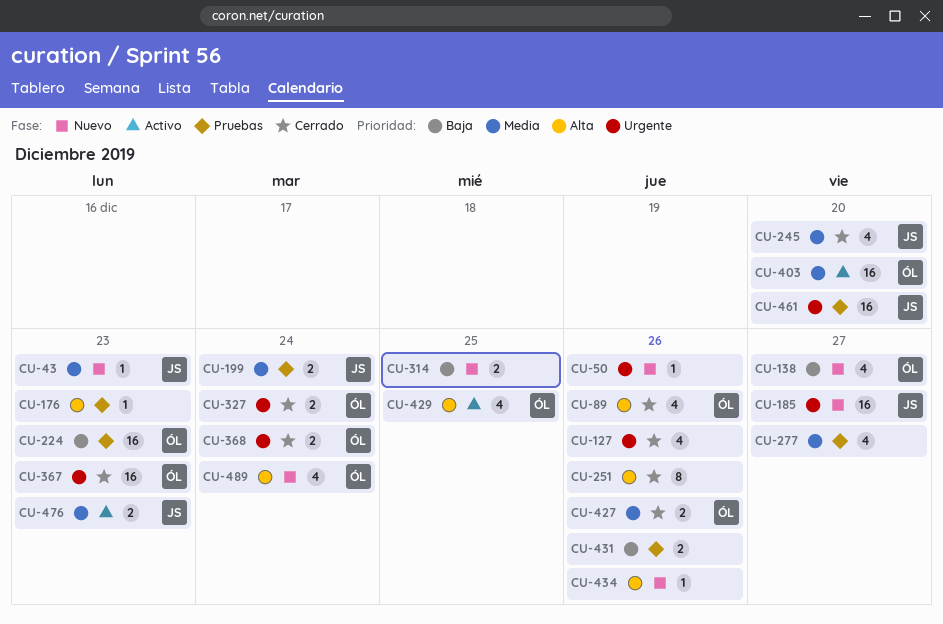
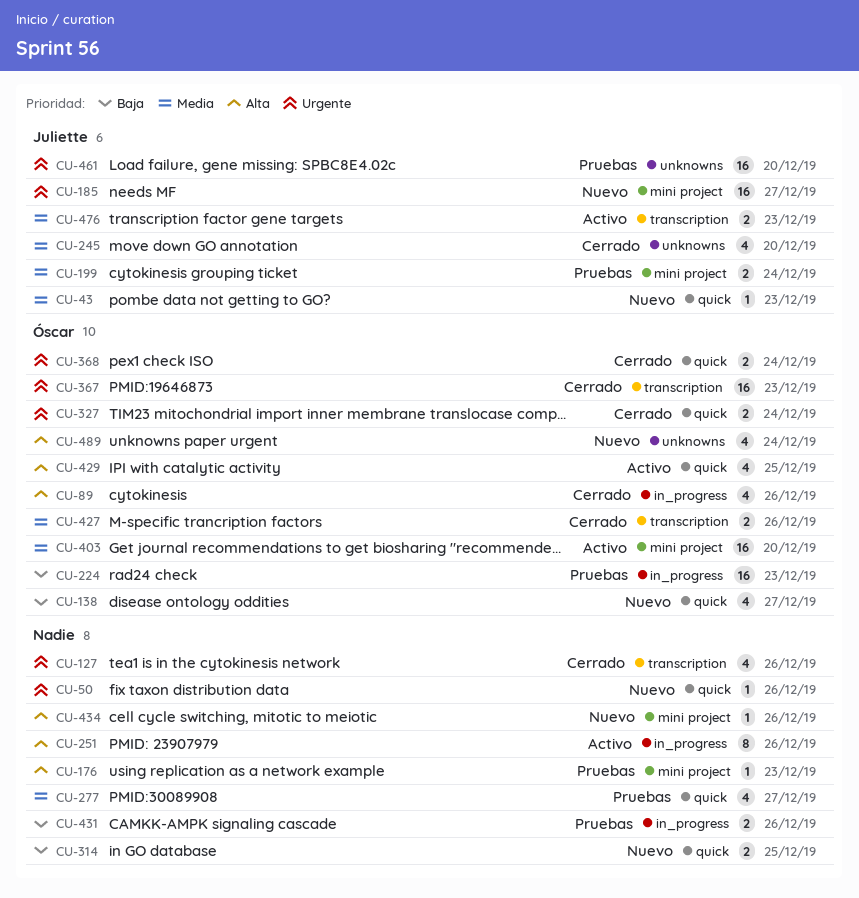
CU-251, status: Cerrado -> Activo

